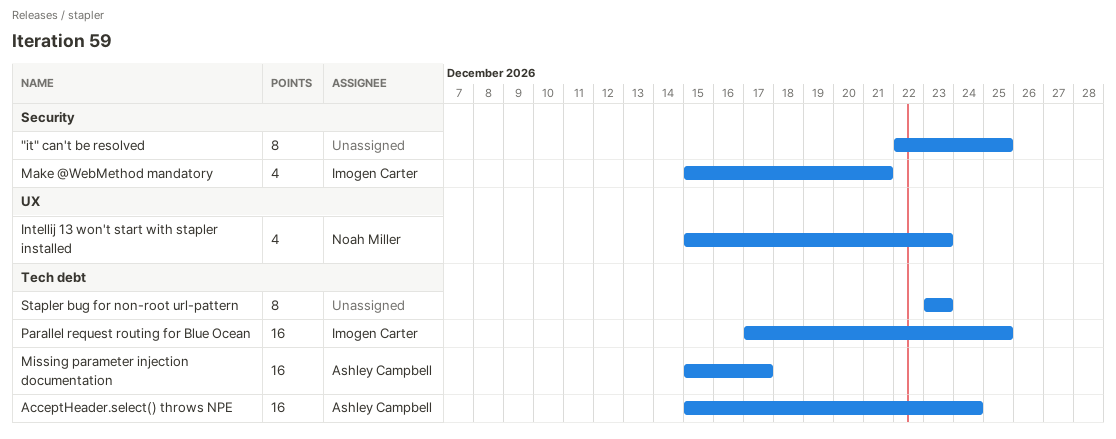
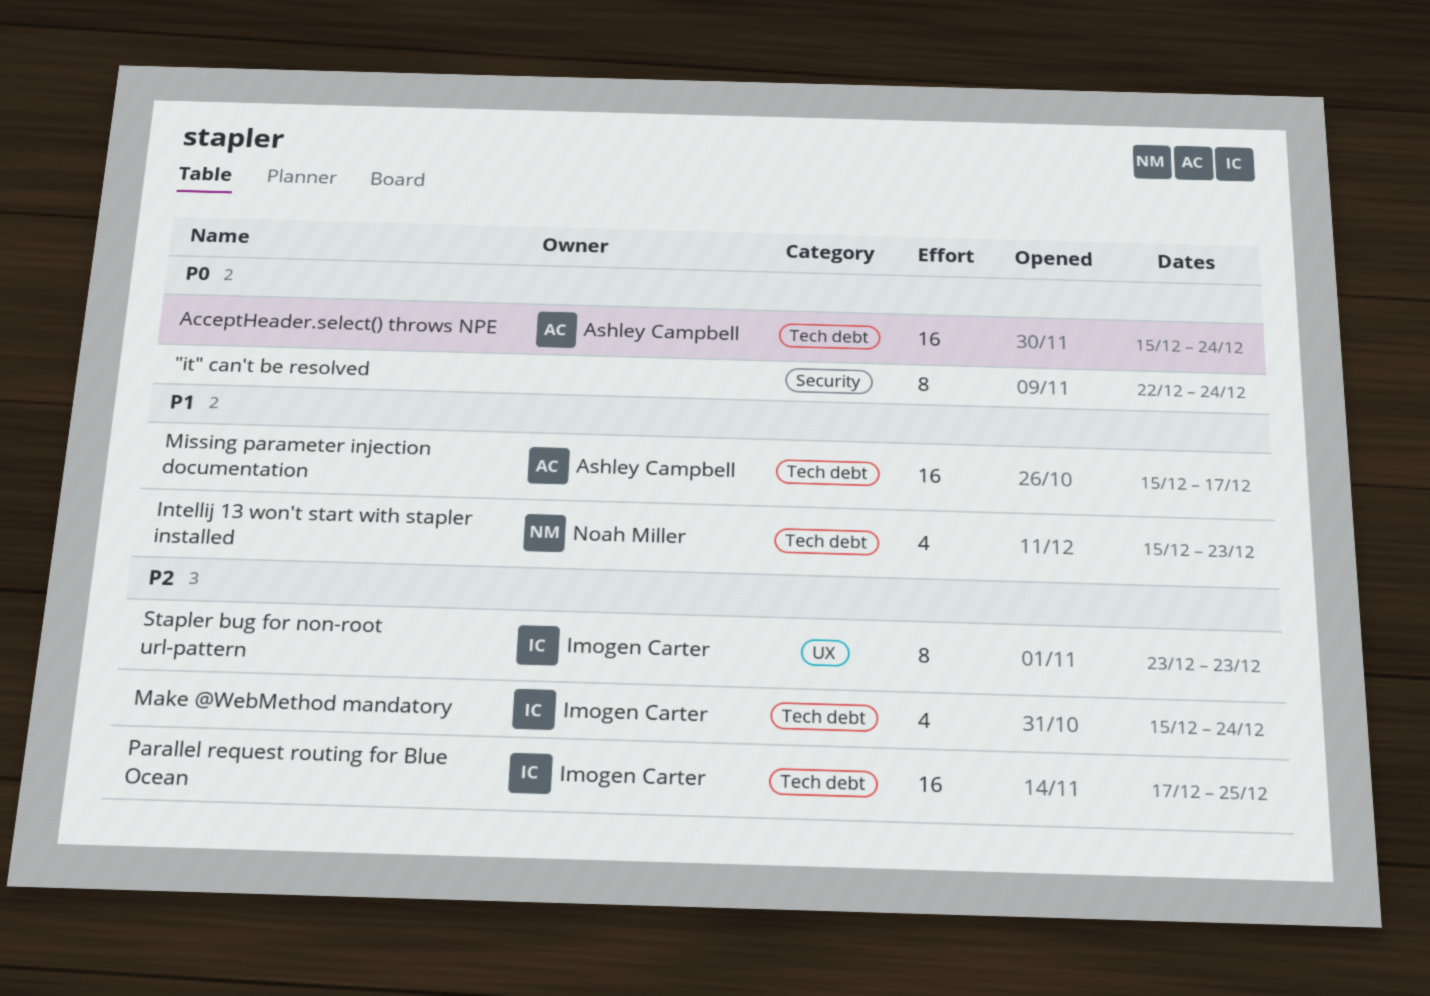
"it" can't be resolved, due: Dec 25 -> Dec 24
Intellij 13 won't start with stapler installed, label: UX -> Tech debt
Make @WebMethod mandatory, label: Security -> Tech debt
Make @WebMethod mandatory, due: Dec 21 -> Dec 24
Stapler bug for non-root url-pattern, owner: none -> Imogen Carter
Stapler bug for non-root url-pattern, label: Tech debt -> UX

